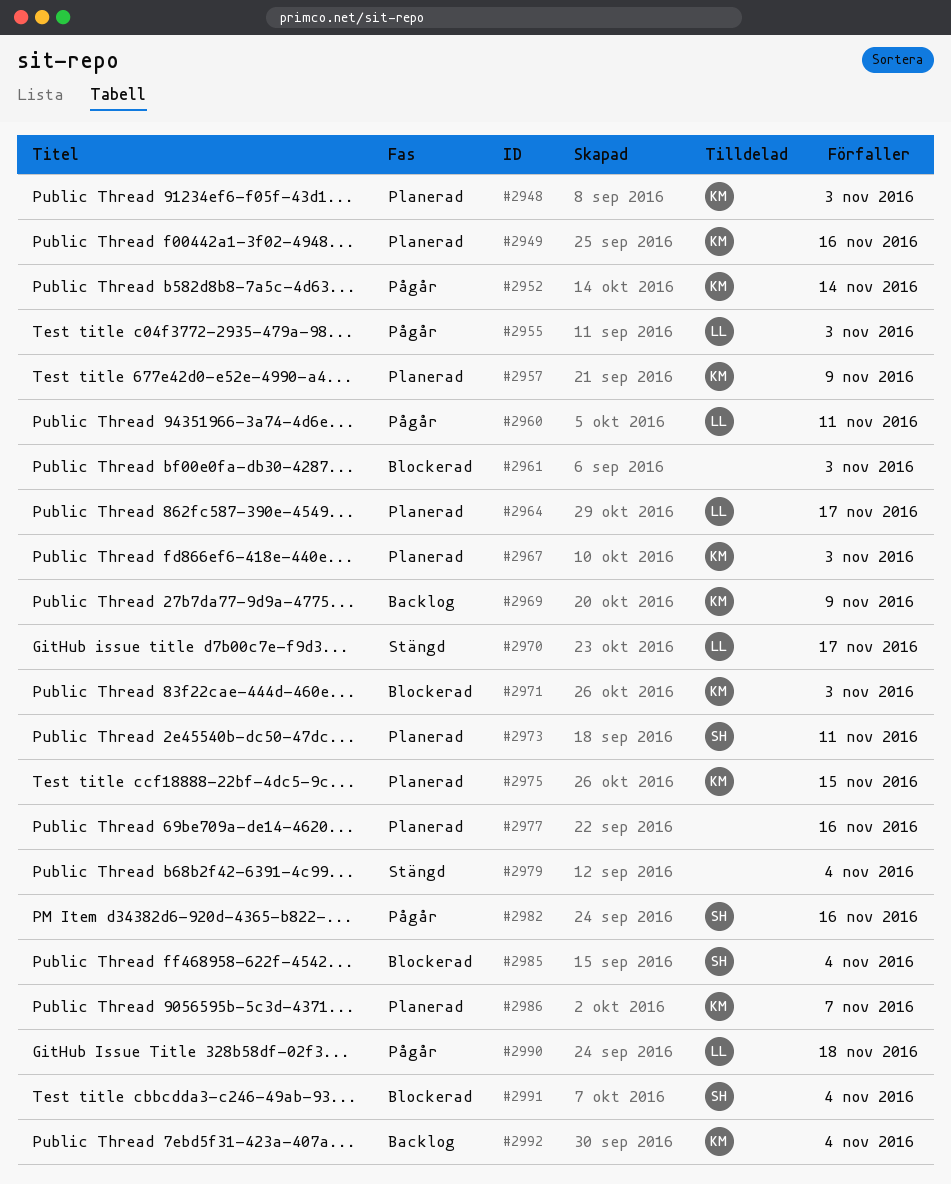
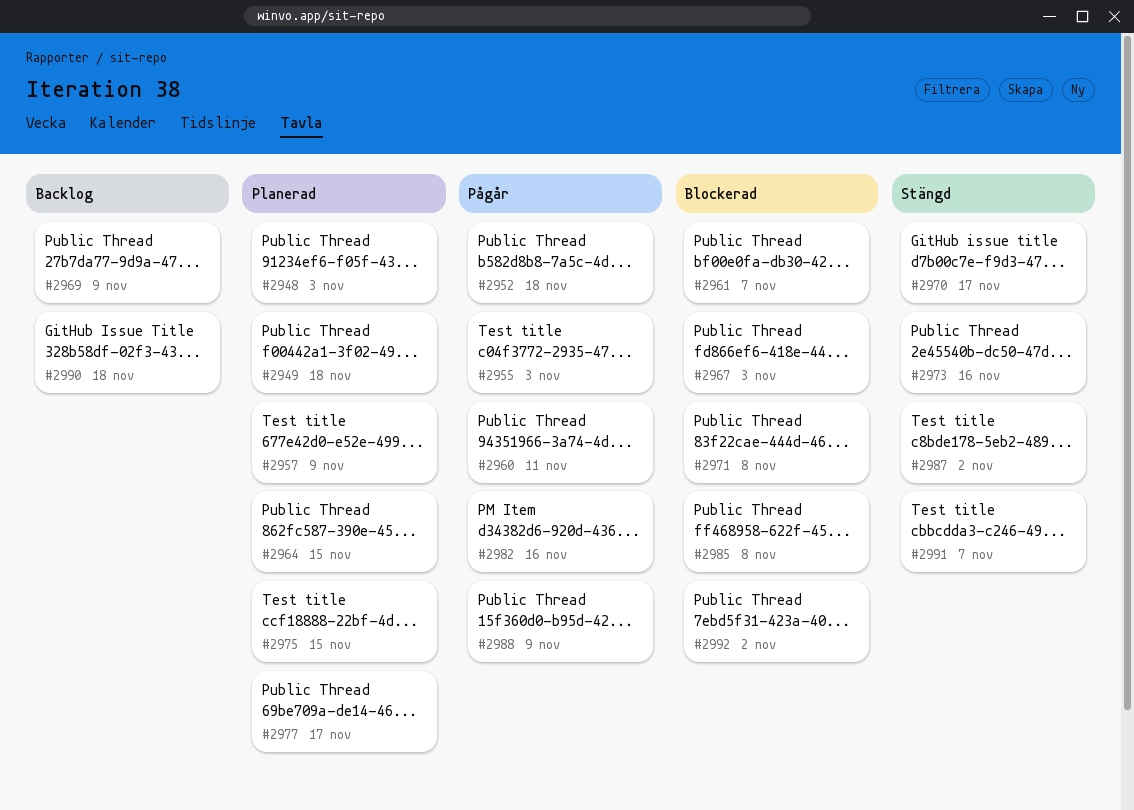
#2949, due: Nov 16 -> Nov 18
#2952, due: Nov 14 -> Nov 18
#2961, due: Nov 3 -> Nov 7
#2964, due: Nov 17 -> Nov 15
#2967, status: Planerad -> Blockerad
#2971, due: Nov 3 -> Nov 8
#2973, status: Planerad -> Stängd
#2973, due: Nov 11 -> Nov 16
#2977, due: Nov 16 -> Nov 17
#2979: present -> none
#2985, due: Nov 4 -> Nov 8
#2986: present -> none
#2987: none -> present
#2988: none -> present
#2990, status: Pågår -> Backlog
#2991, status: Blockerad -> Stängd
#2991, due: Nov 4 -> Nov 7
#2992, status: Backlog -> Blockerad
#2992, due: Nov 4 -> Nov 2

